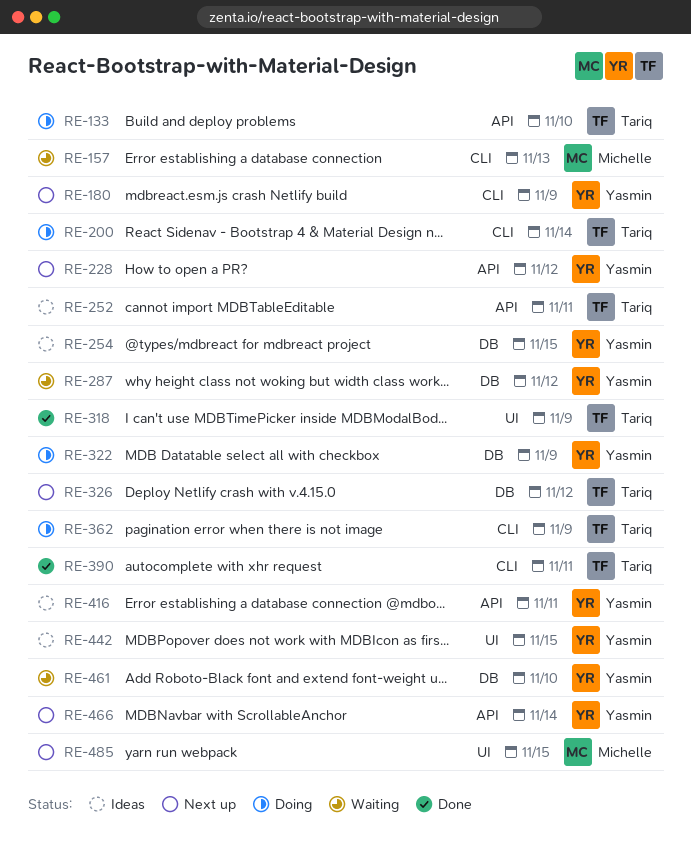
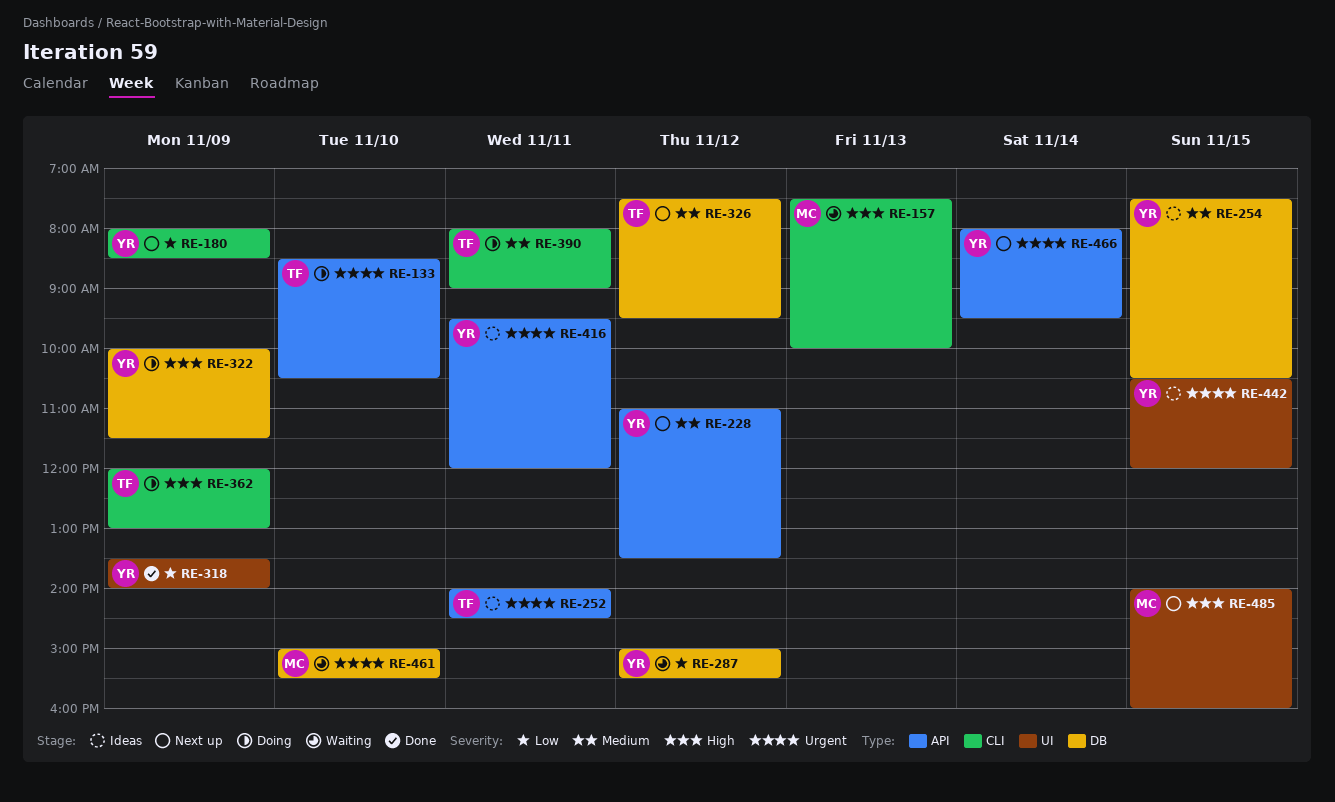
RE-200: present -> none
RE-318, owner: Tariq -> Yasmin
RE-390, status: Done -> Doing
RE-461, owner: Yasmin -> Michelle

